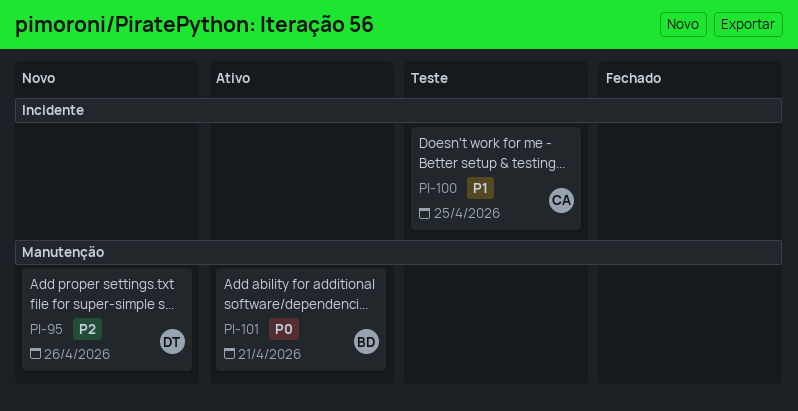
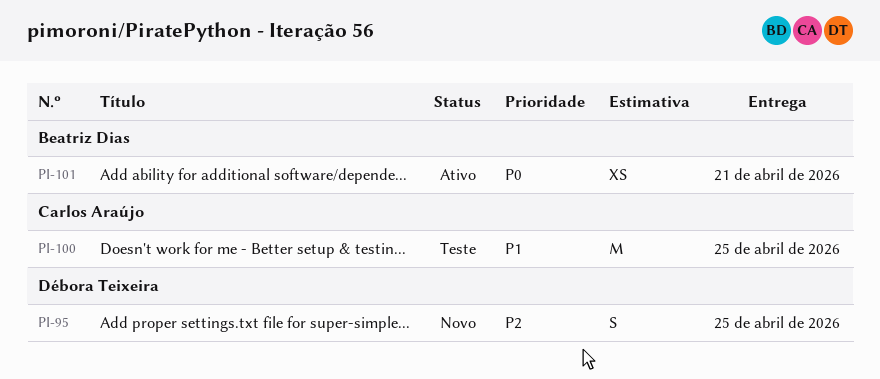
PI-95, due: Apr 26 -> Apr 25

